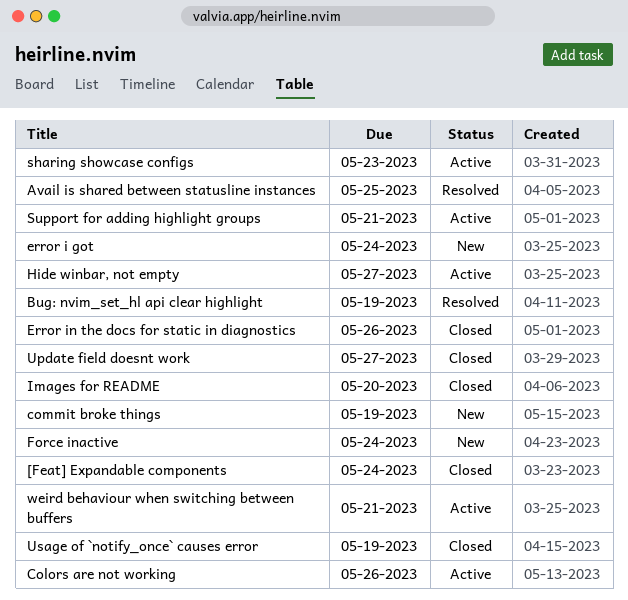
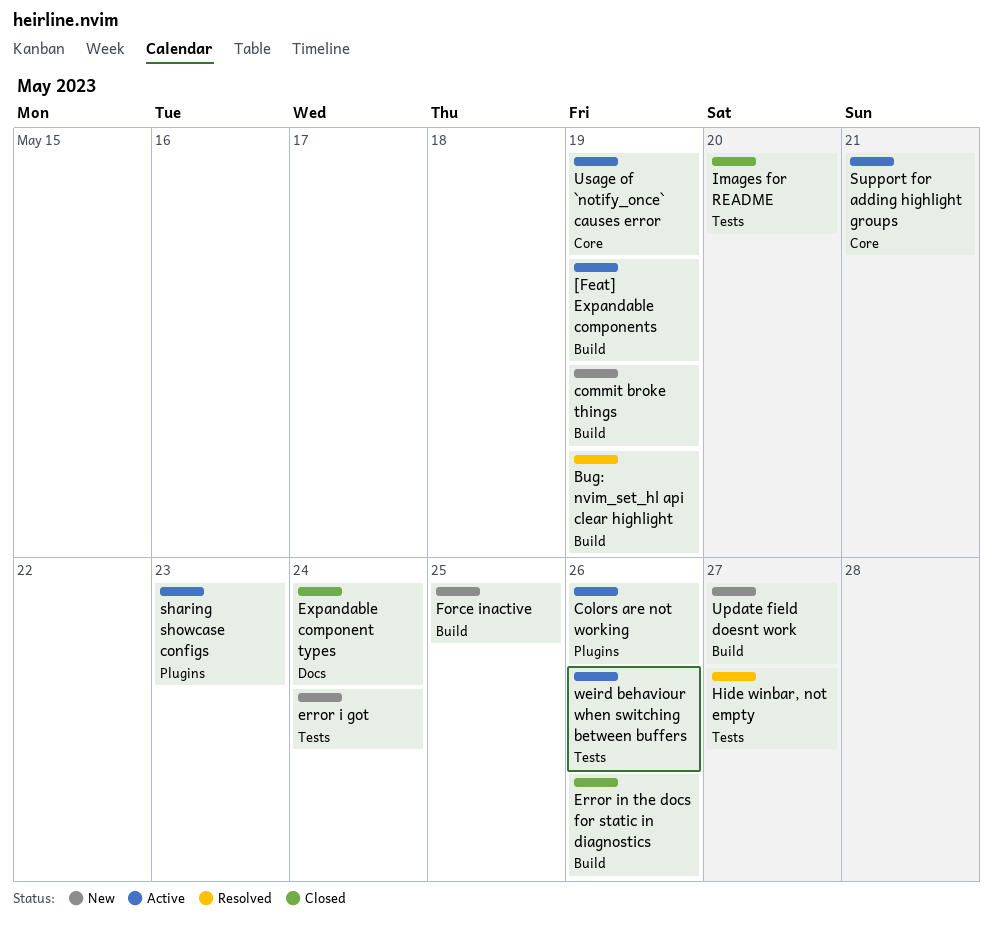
[Feat] Expandable components, status: Closed -> Active
[Feat] Expandable components, due: May 24 -> May 19
Avail is shared between statusline instances: present -> none
Expandable component types: none -> present
Force inactive, due: May 24 -> May 25
Hide winbar, not empty, status: Active -> Resolved
Update field doesnt work, status: Closed -> New
Usage of `notify_once` causes error, status: Closed -> Active
weird behaviour when switching between buffers, due: May 21 -> May 26

